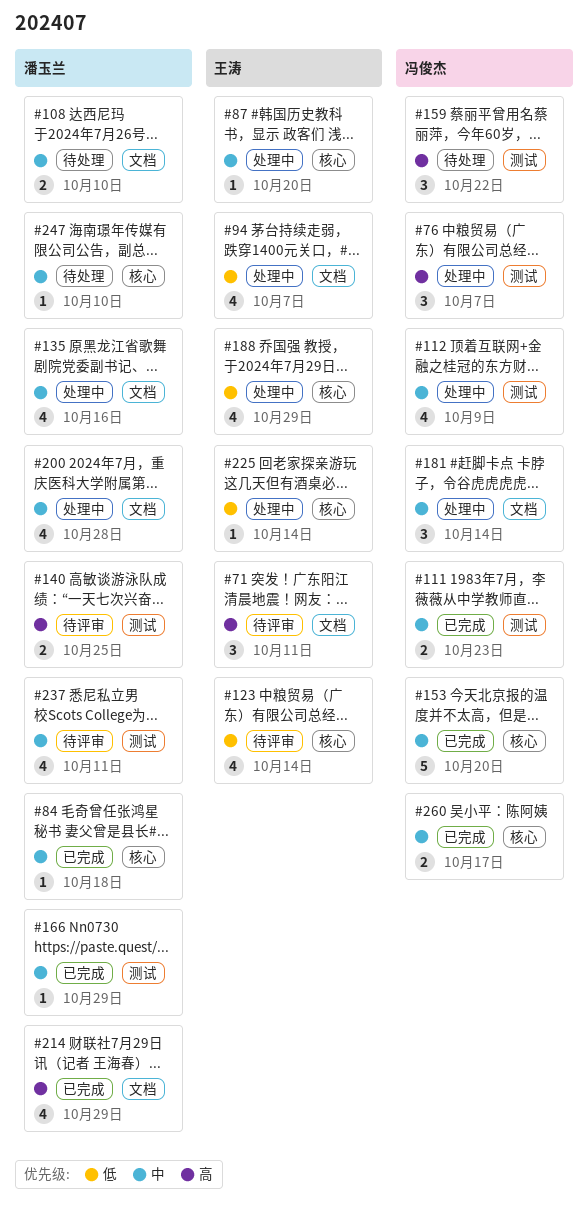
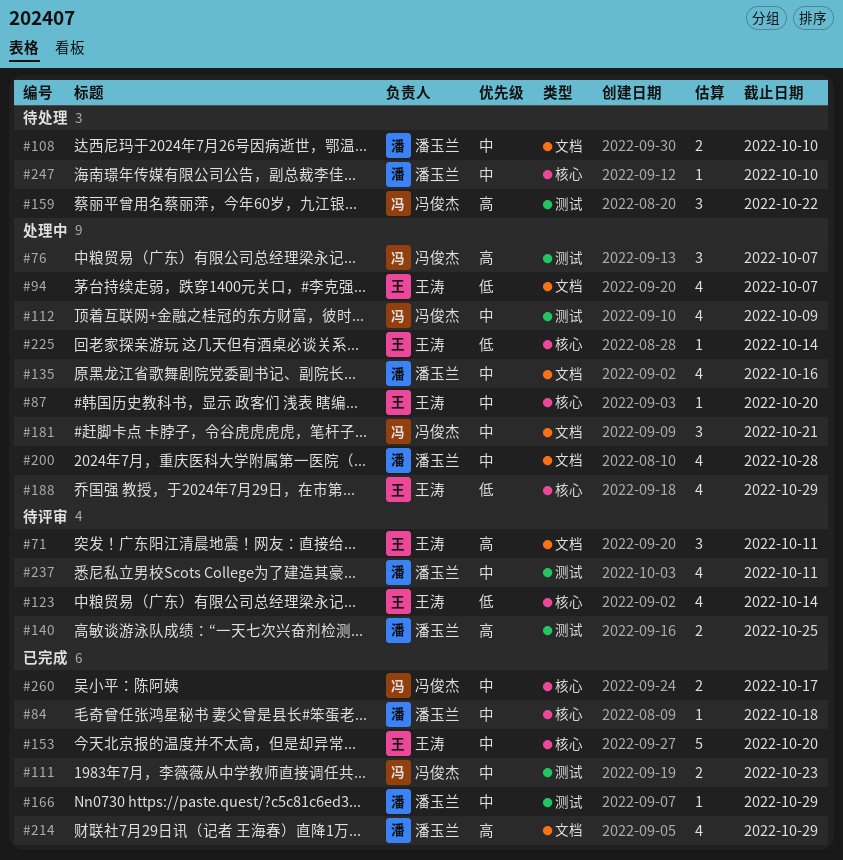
#153, owner: 冯俊杰 -> 王涛
#181, due: Oct 14 -> Oct 21

